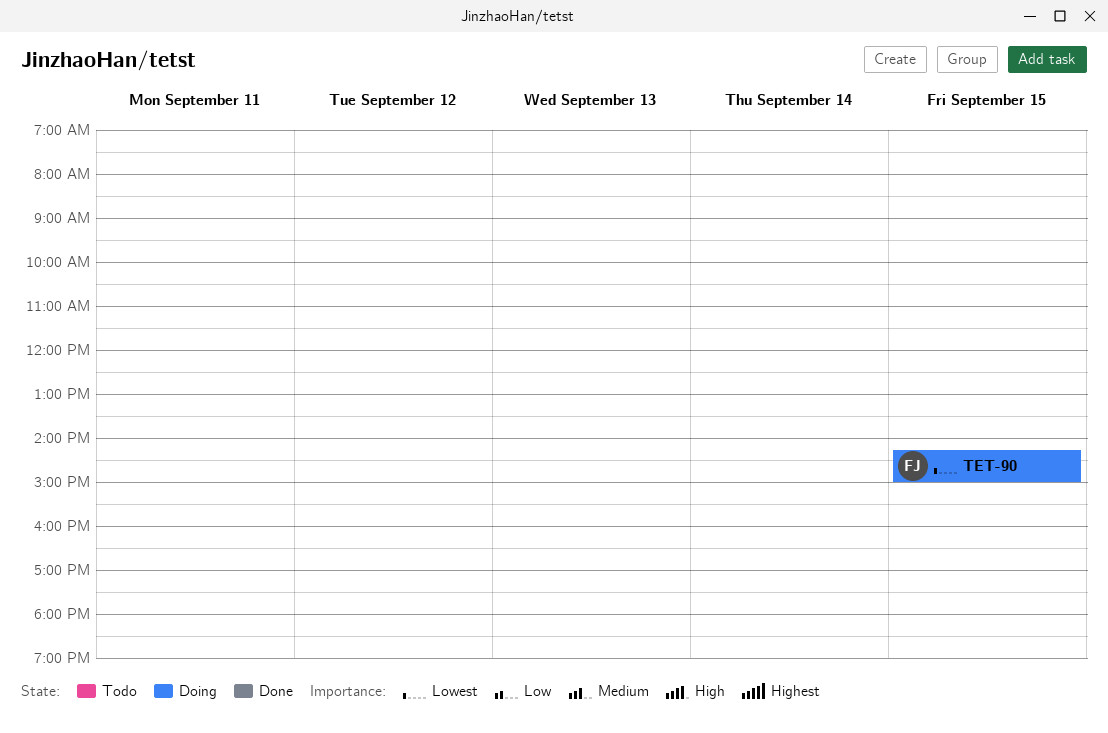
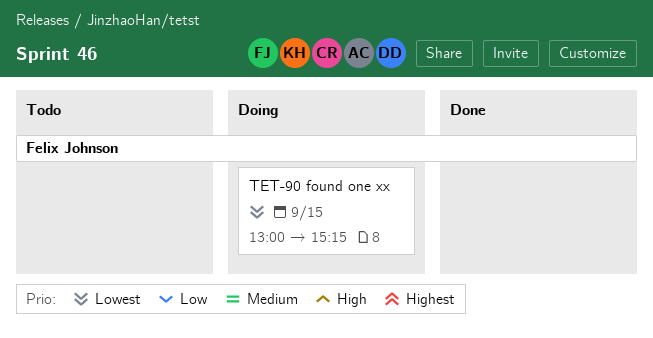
TET-90, begins: 14:15 -> 13:00
TET-90, ends: 15:00 -> 15:15

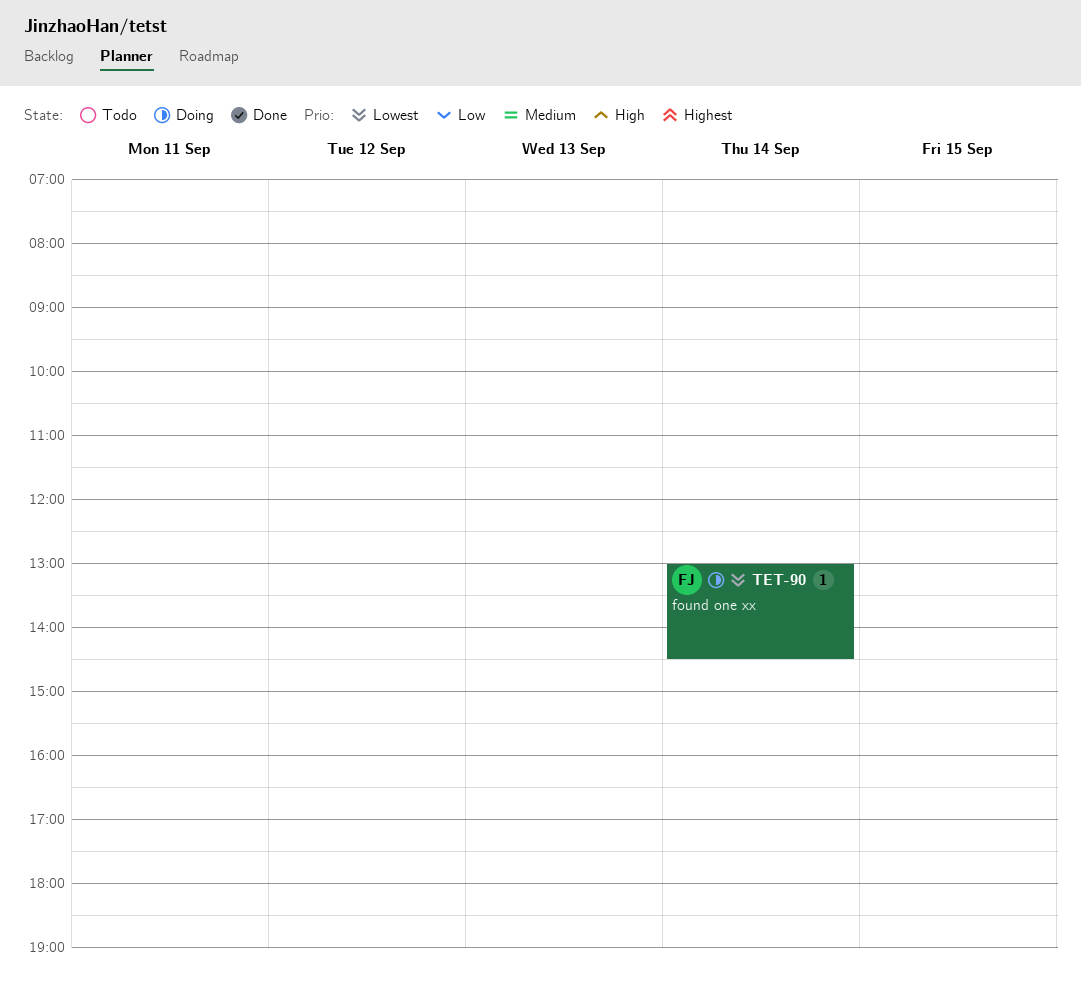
TET-90, day: Sep 15 -> Sep 14
TET-90, ends: 15:15 -> 14:30

